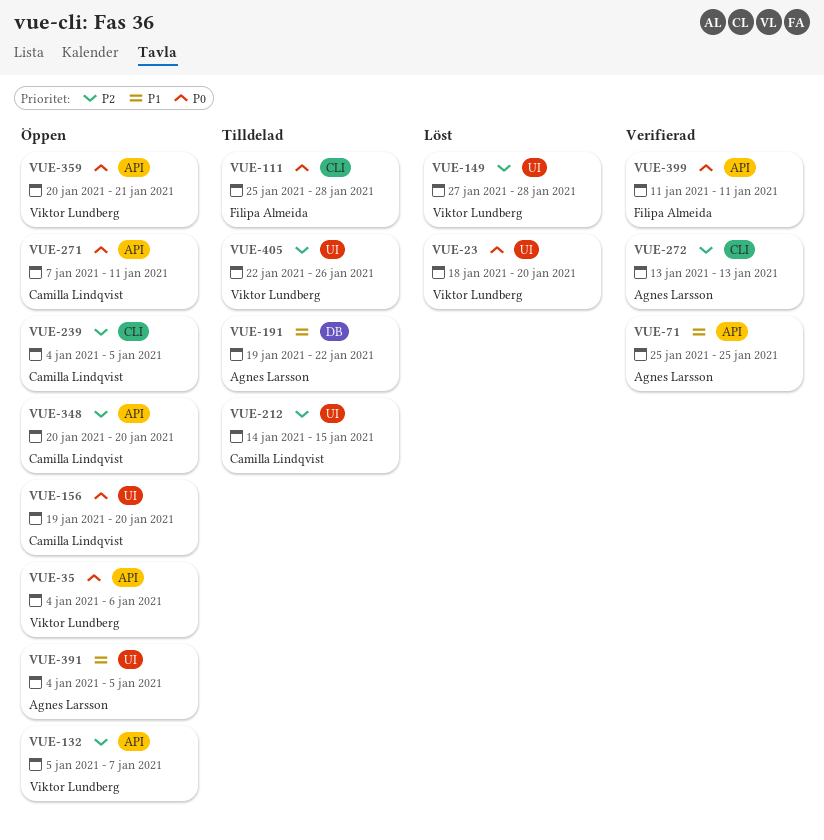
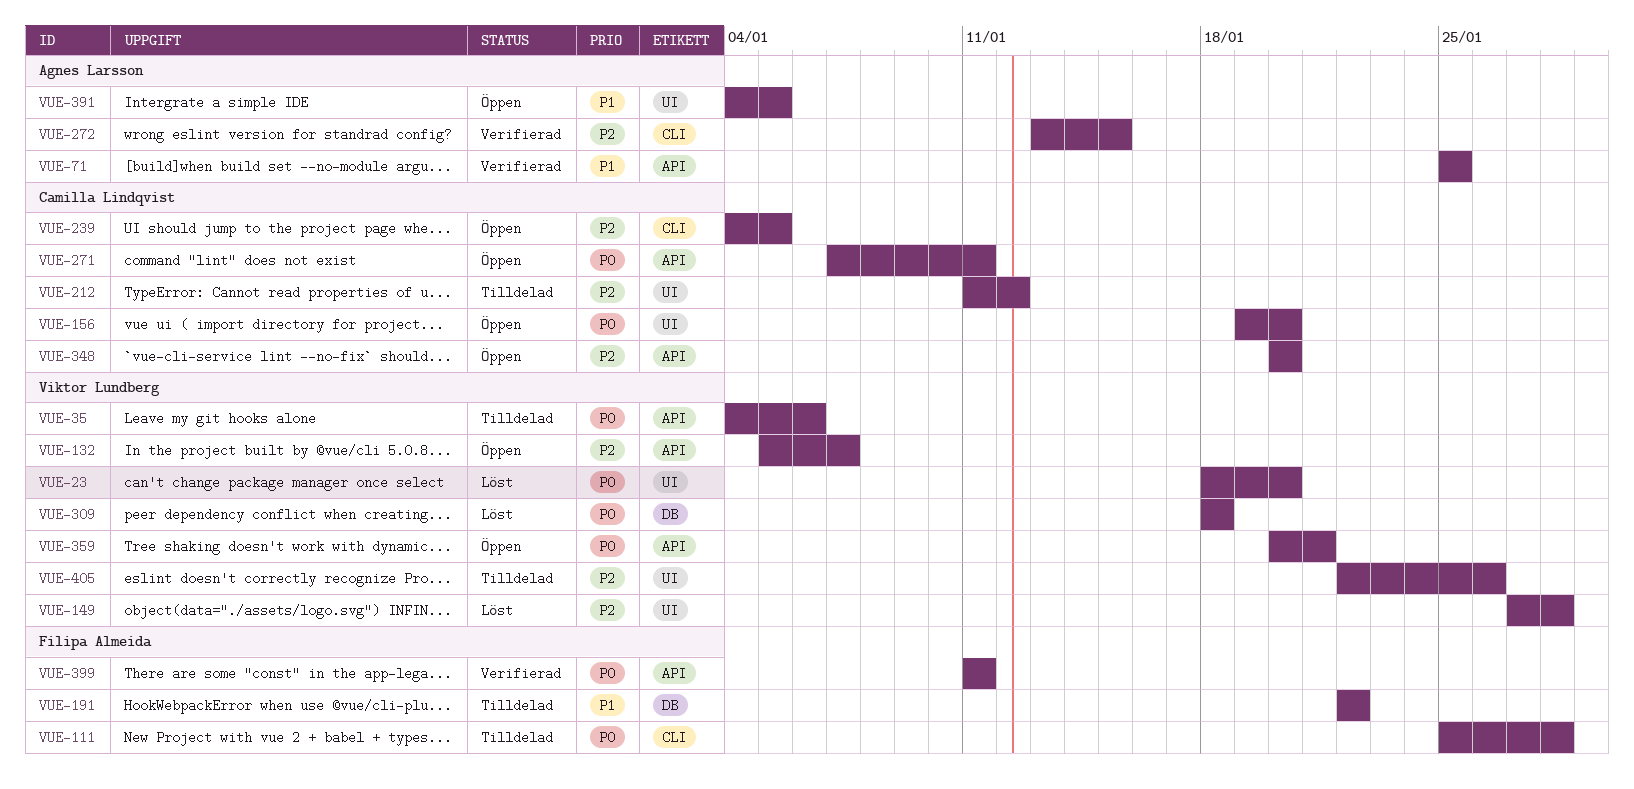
VUE-35, status: Öppen -> Tilldelad
VUE-191, owner: Agnes Larsson -> Filipa Almeida
VUE-191, start: Jan 19 -> Jan 22
VUE-212, start: Jan 14 -> Jan 11
VUE-212, due: Jan 15 -> Jan 12
VUE-272, due: Jan 13 -> Jan 15
VUE-309: none -> present

